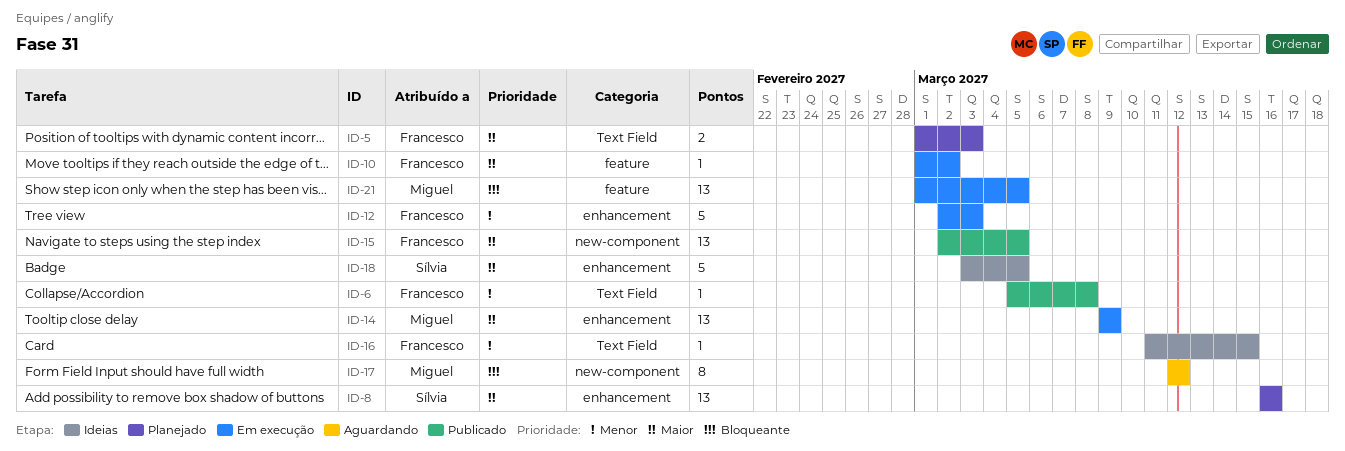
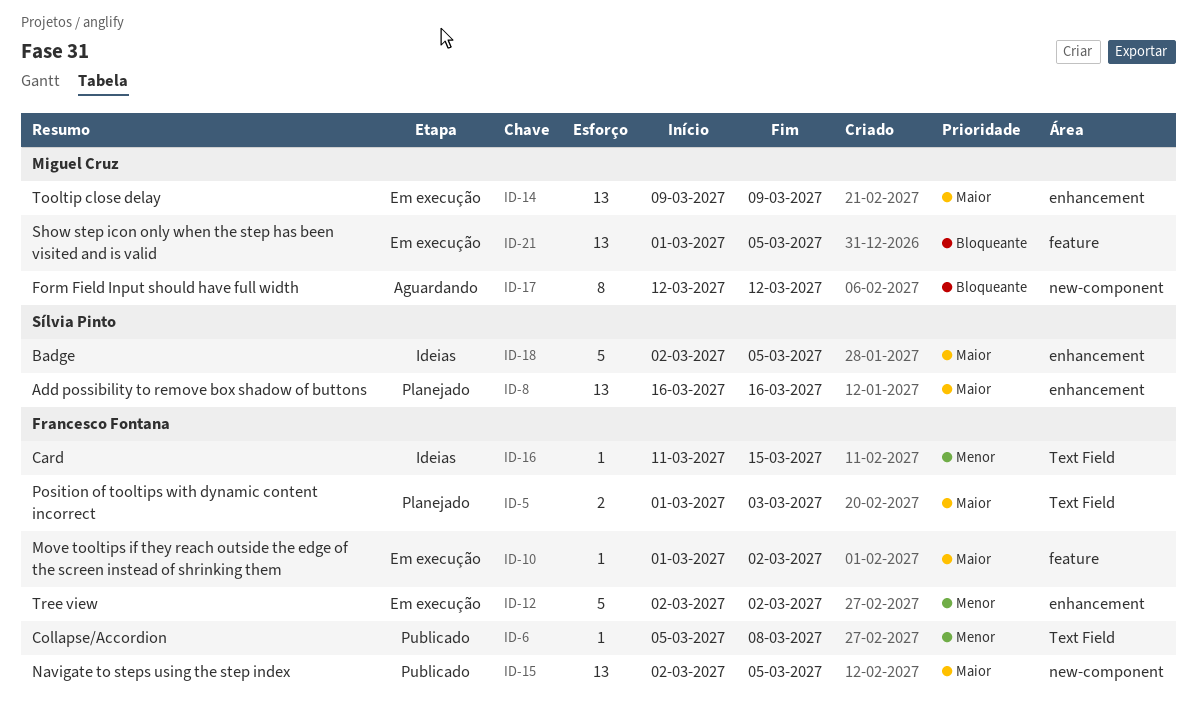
ID-12, due: Mar 3 -> Mar 2
ID-18, start: Mar 3 -> Mar 2

